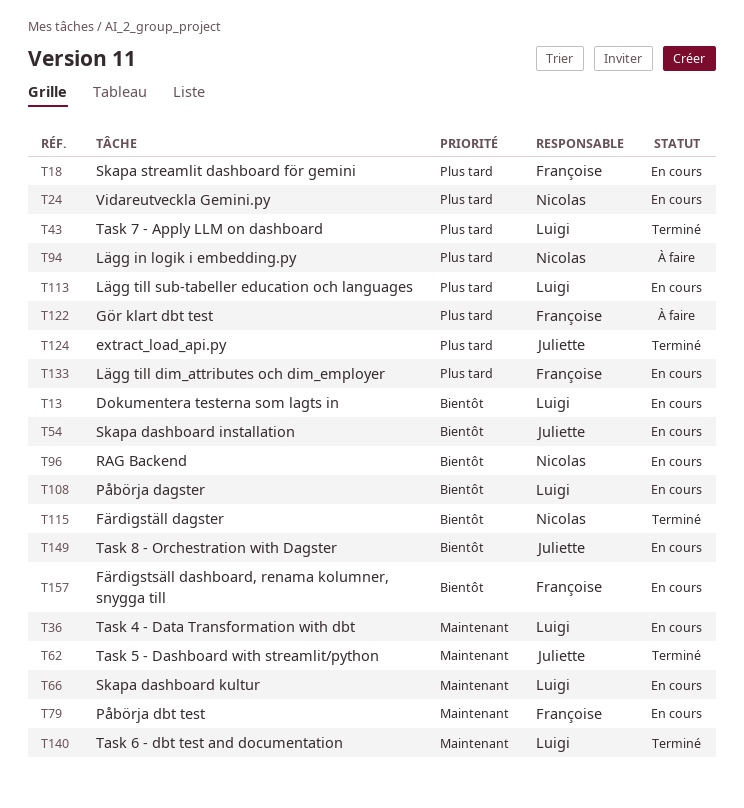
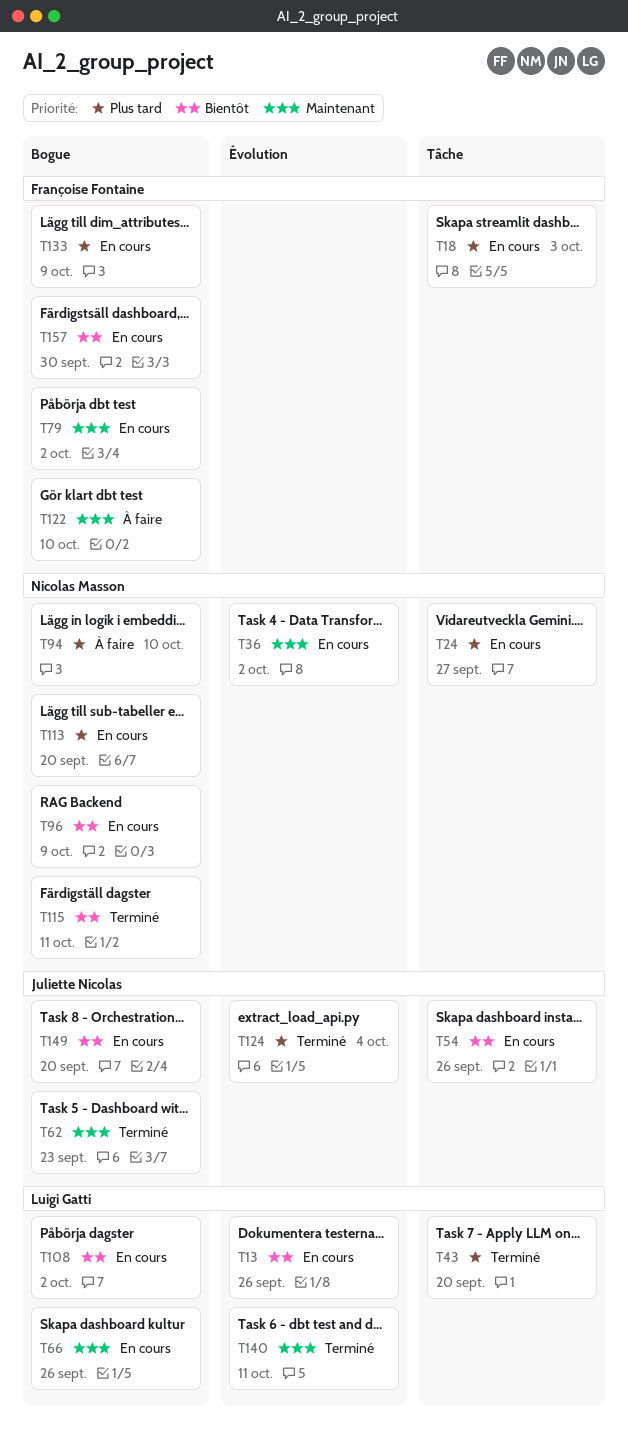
T36, owner: Luigi Gatti -> Nicolas Masson
T113, owner: Luigi Gatti -> Nicolas Masson
T122, priority: Plus tard -> Maintenant

